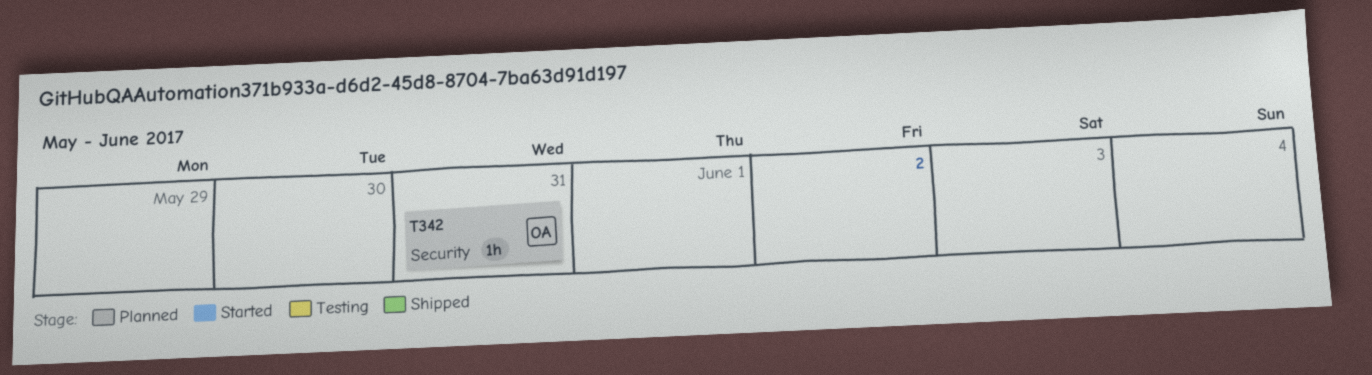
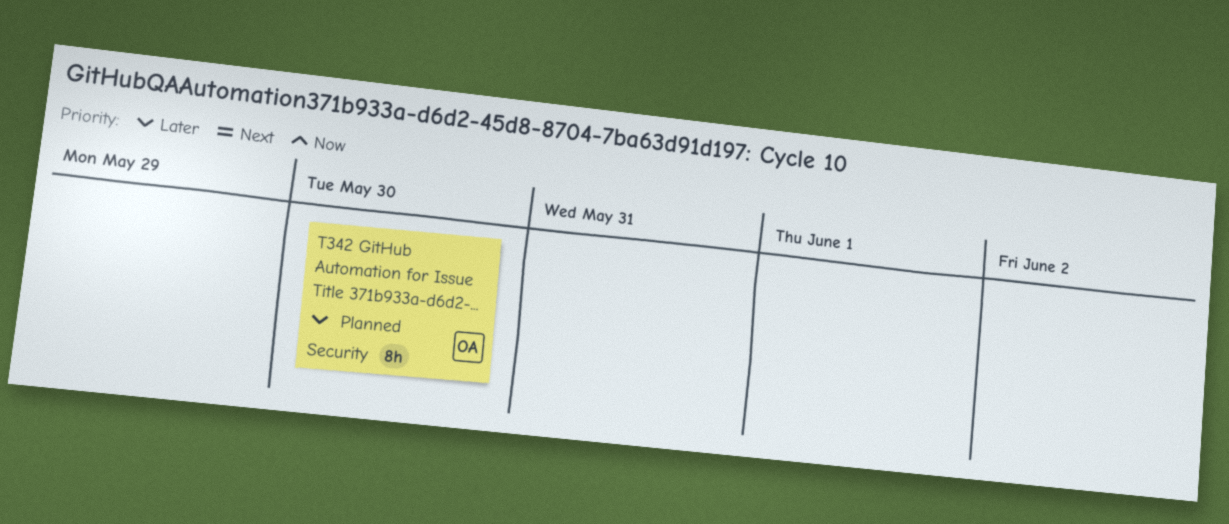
T342, estimate: 1h -> 8h
T342, due: May 31 -> May 30

